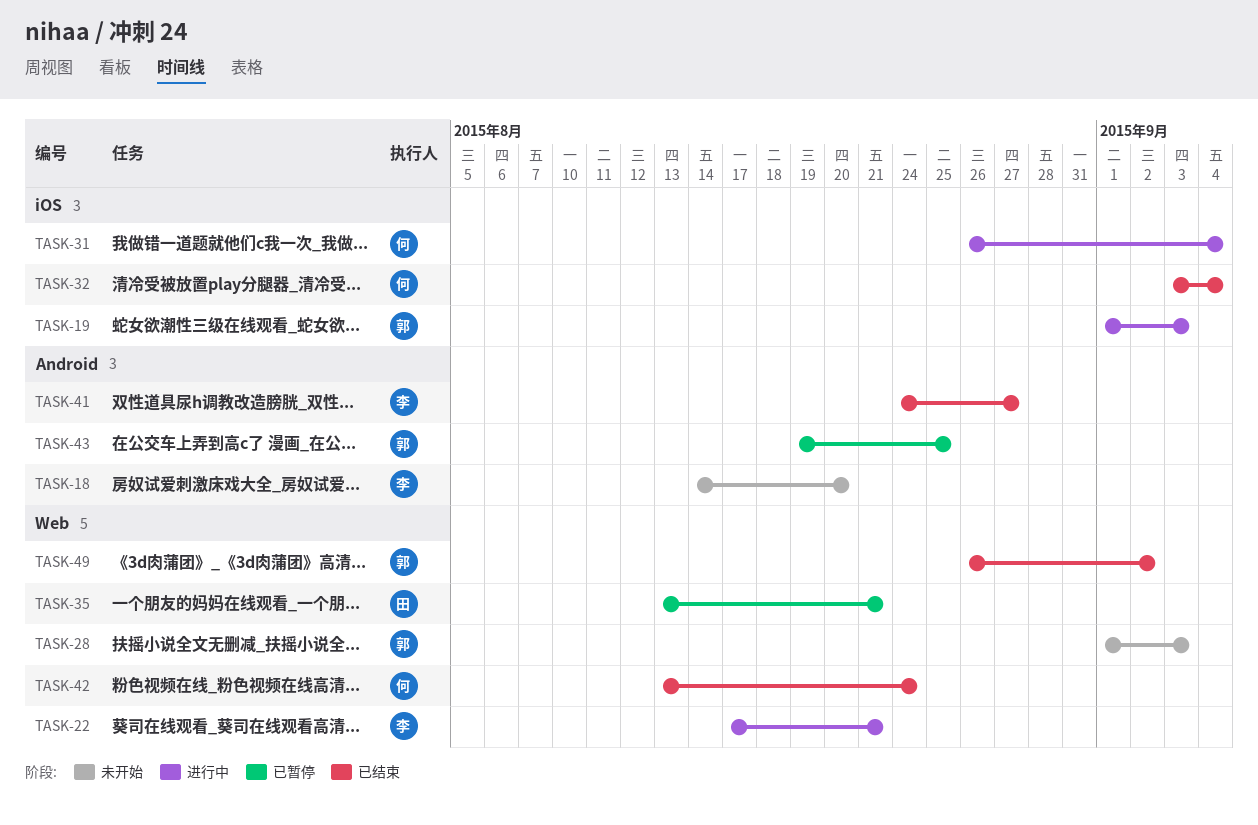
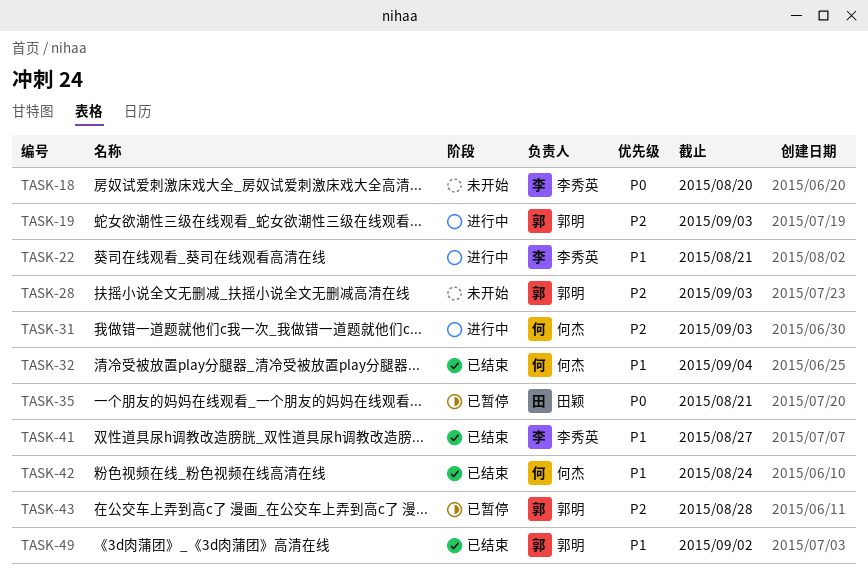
TASK-31, due: Sep 4 -> Sep 3
TASK-43, due: Aug 25 -> Aug 28

